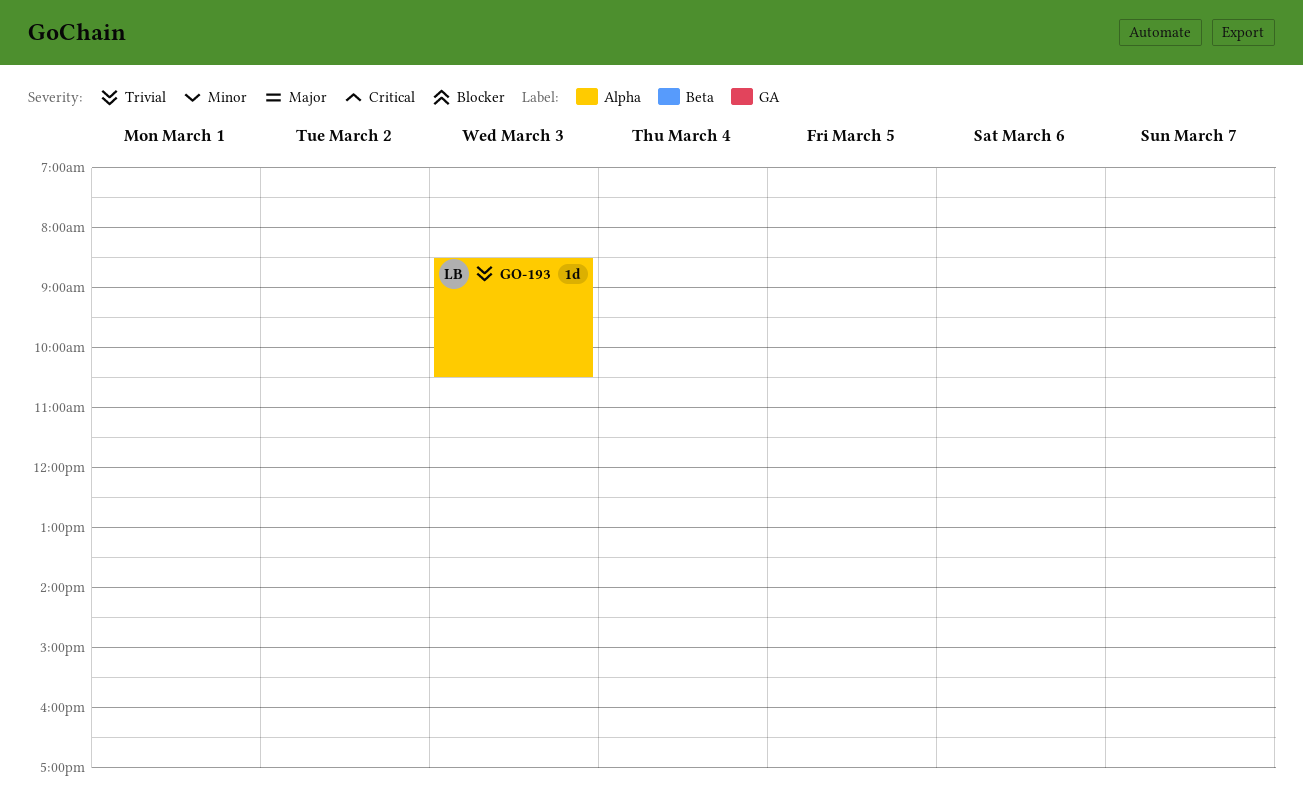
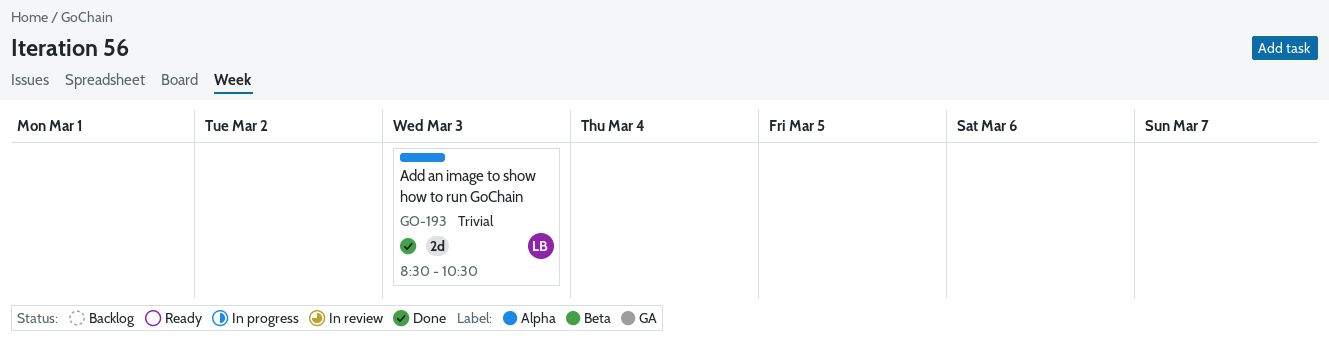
GO-193, estimate: 1d -> 2d

